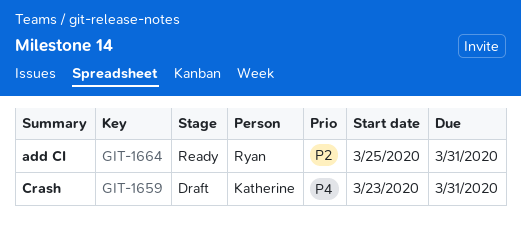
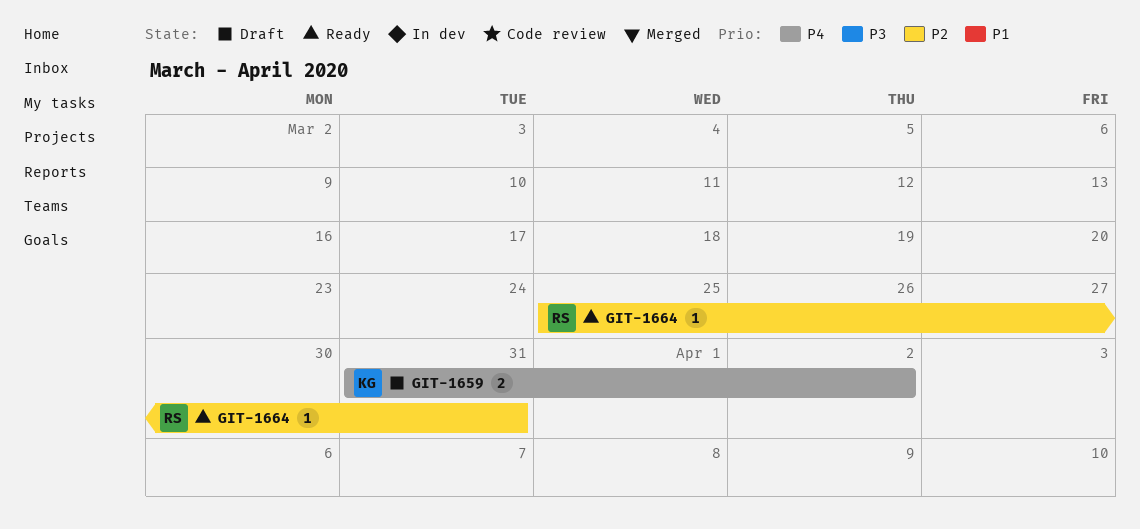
GIT-1659, start: Mar 23 -> Mar 31
GIT-1659, due: Mar 31 -> Apr 2

